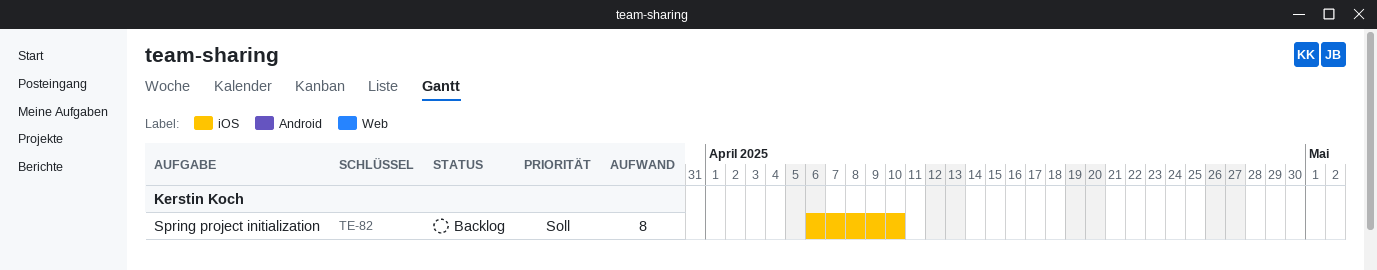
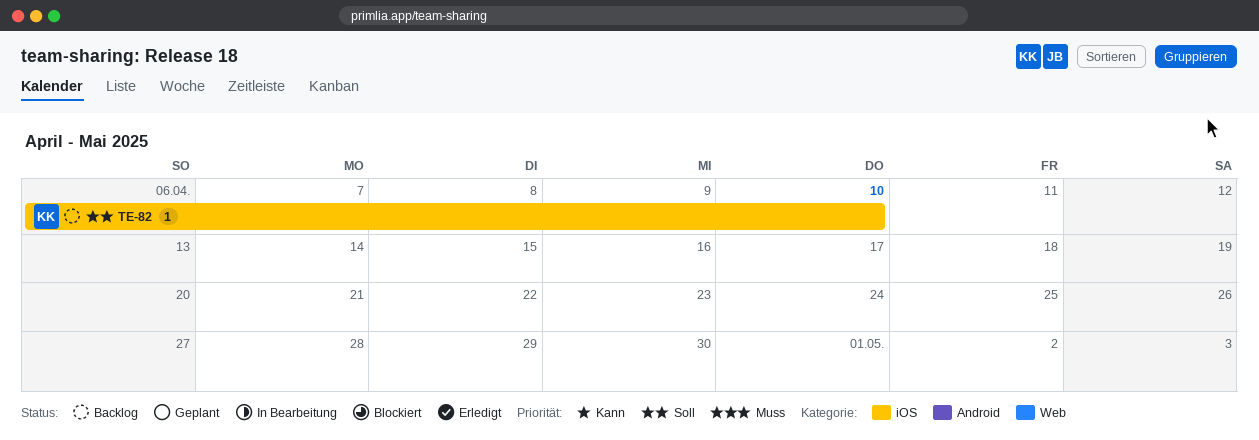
TE-82, estimate: 8 -> 1

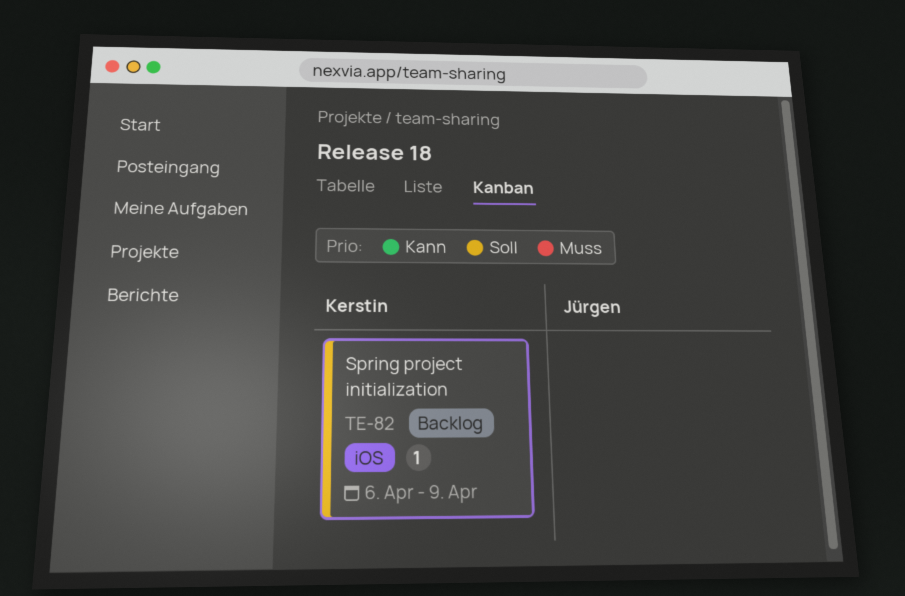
TE-82, due: Apr 10 -> Apr 9

